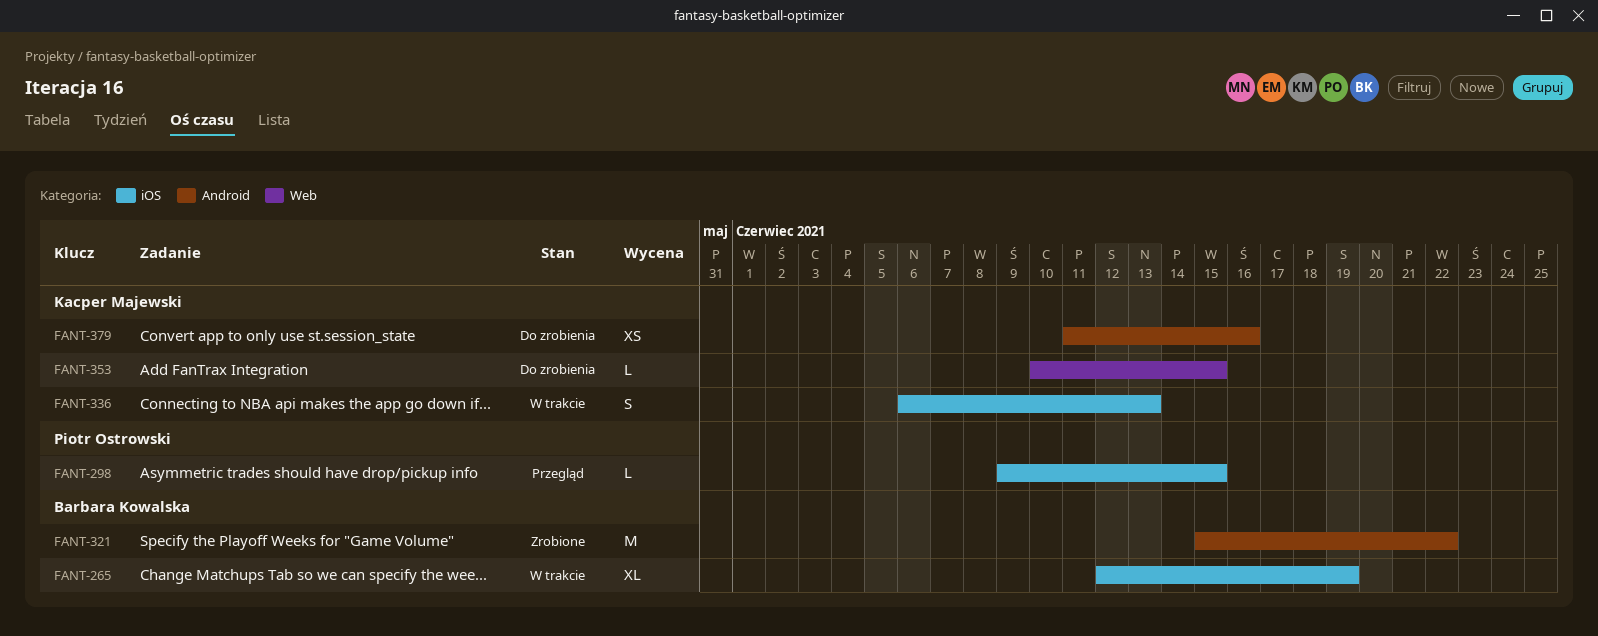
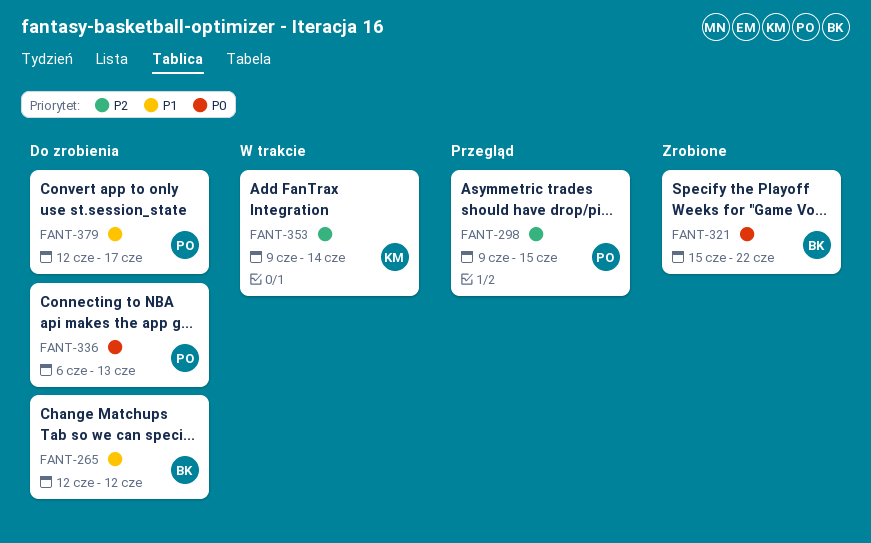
FANT-265, status: W trakcie -> Do zrobienia
FANT-265, due: Jun 19 -> Jun 12
FANT-336, status: W trakcie -> Do zrobienia
FANT-336, owner: Kacper Majewski -> Piotr Ostrowski
FANT-353, status: Do zrobienia -> W trakcie
FANT-353, start: Jun 10 -> Jun 9
FANT-353, due: Jun 15 -> Jun 14
FANT-379, owner: Kacper Majewski -> Piotr Ostrowski
FANT-379, start: Jun 11 -> Jun 12
FANT-379, due: Jun 16 -> Jun 17

